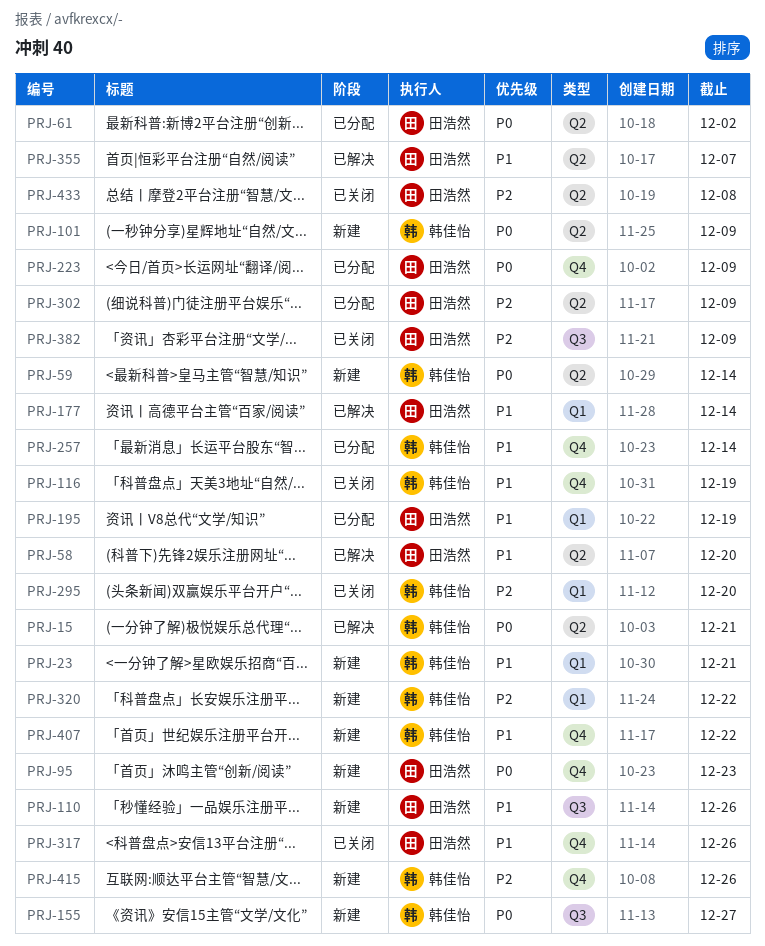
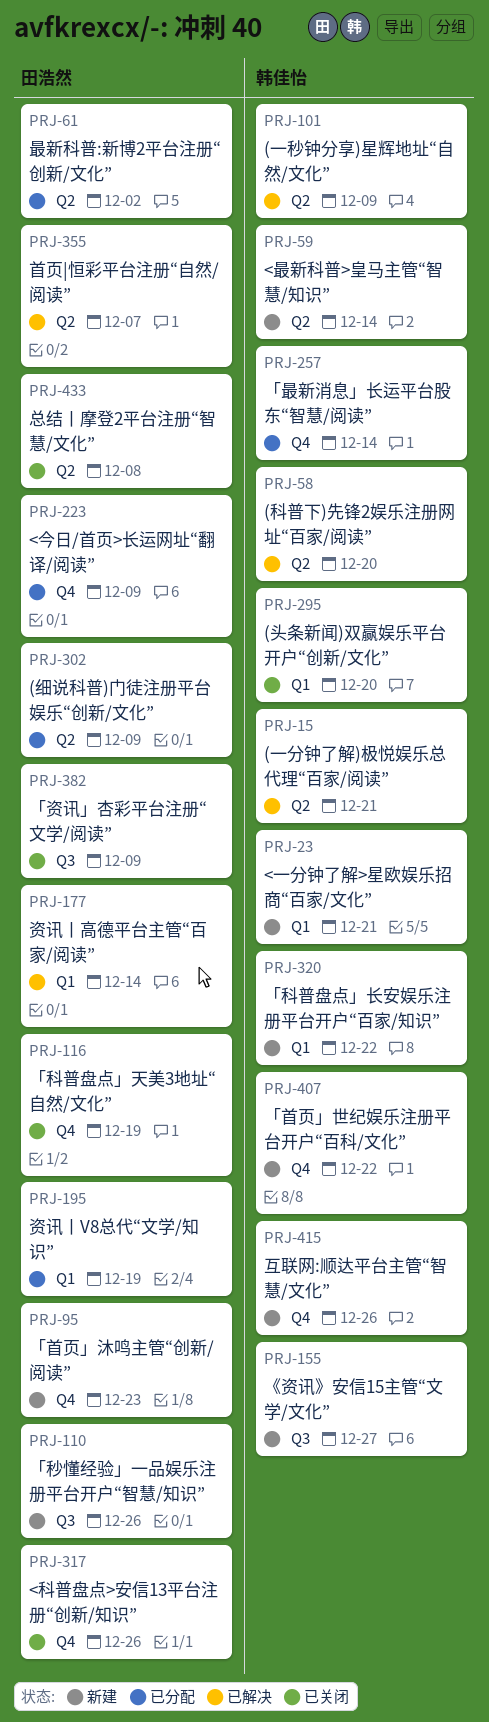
PRJ-58, owner: 田浩然 -> 韩佳怡
PRJ-101, status: 新建 -> 已解决
PRJ-116, owner: 韩佳怡 -> 田浩然

